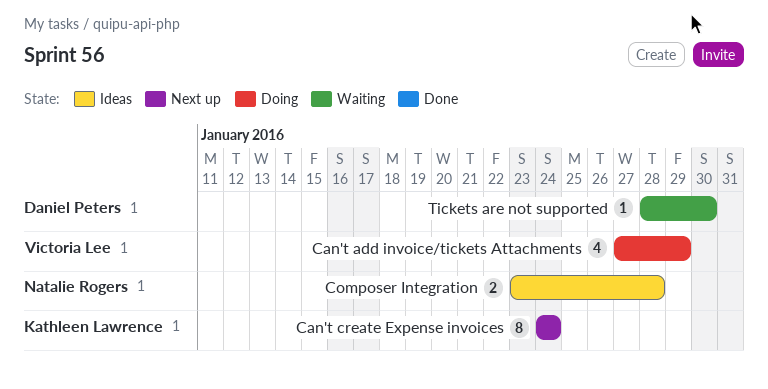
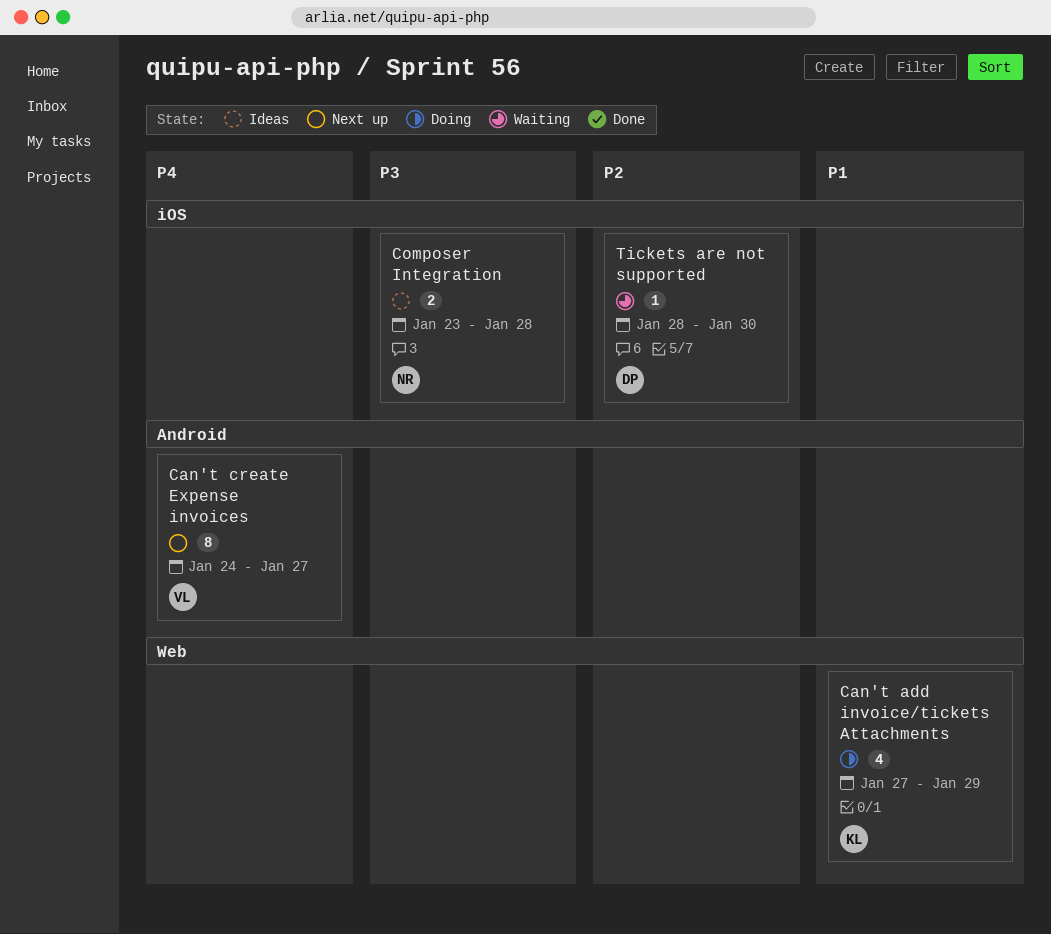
Can't add invoice/tickets Attachments, owner: Victoria Lee -> Kathleen Lawrence
Can't create Expense invoices, owner: Kathleen Lawrence -> Victoria Lee
Can't create Expense invoices, due: Jan 24 -> Jan 27

